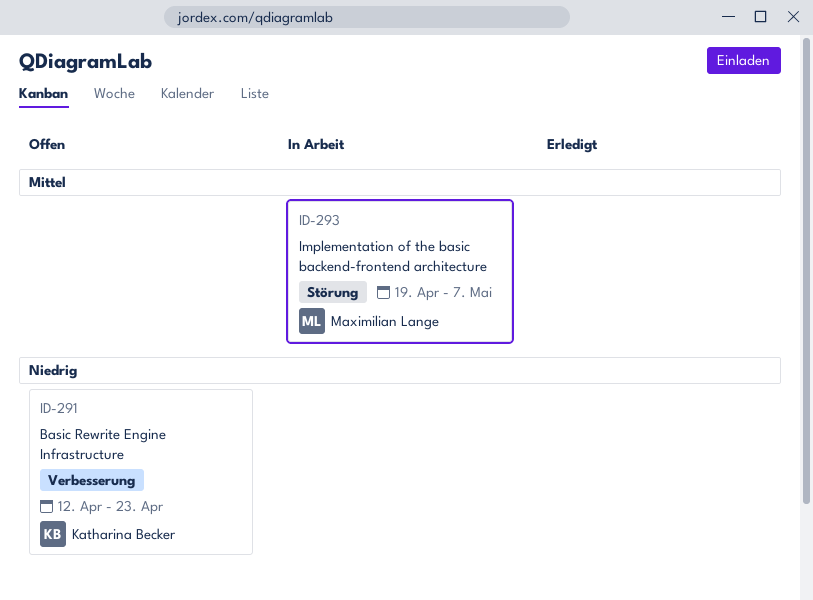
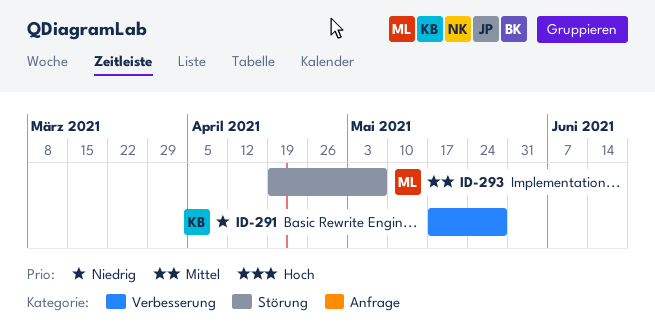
ID-291, start: Apr 12 -> May 17
ID-291, due: Apr 23 -> May 28

